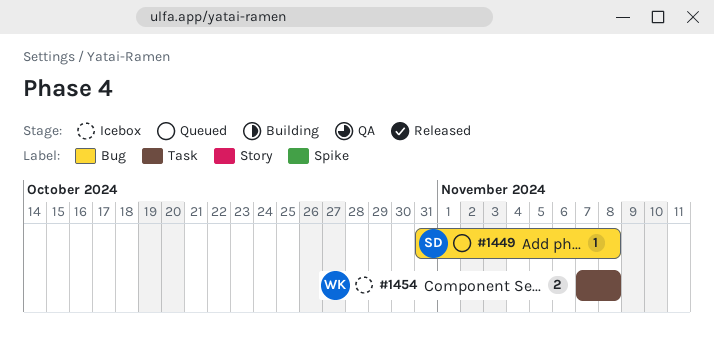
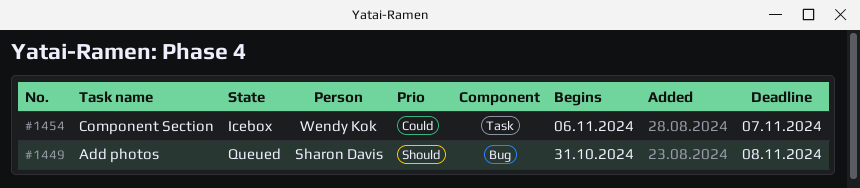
#1454, start: Nov 7 -> Nov 6
#1454, due: Nov 8 -> Nov 7

